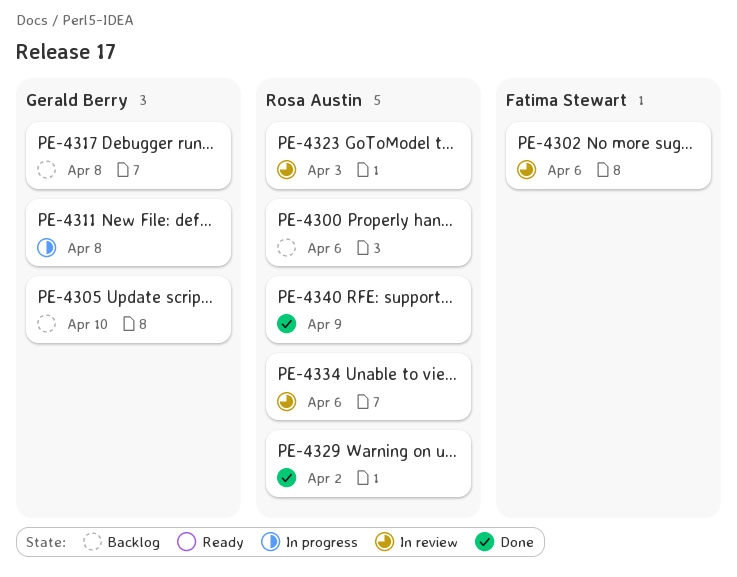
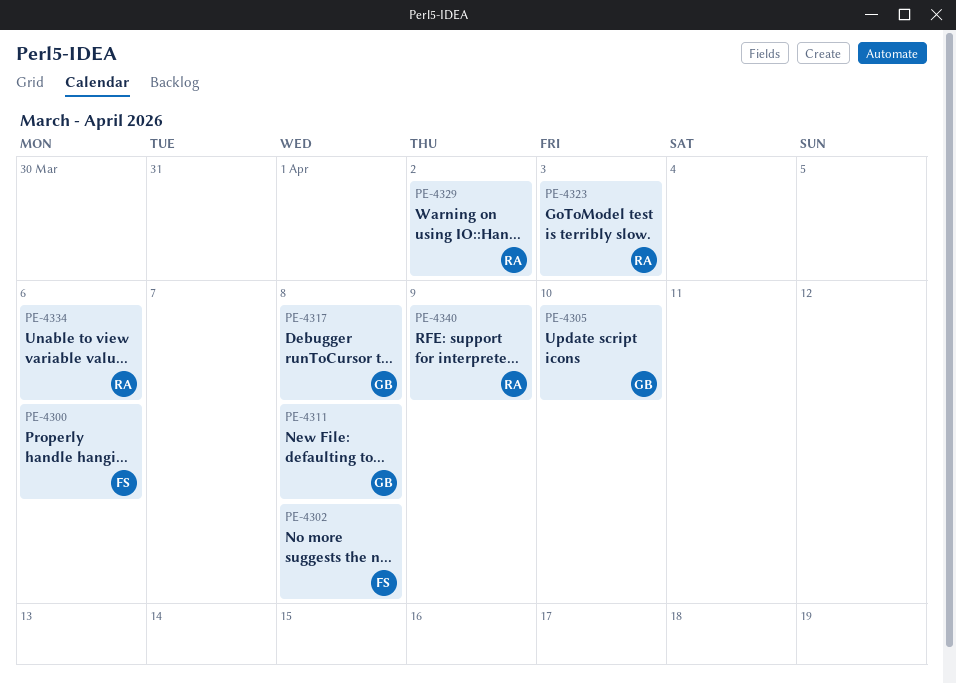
PE-4300, owner: Rosa Austin -> Fatima Stewart
PE-4302, due: Apr 6 -> Apr 8

